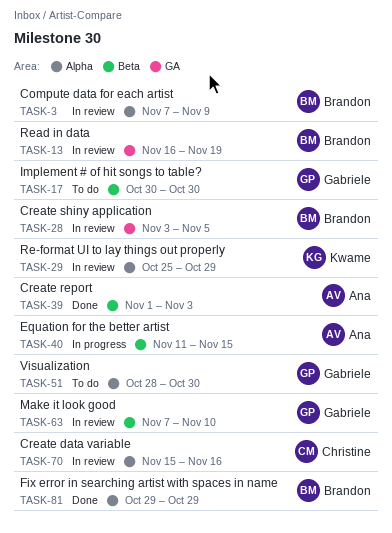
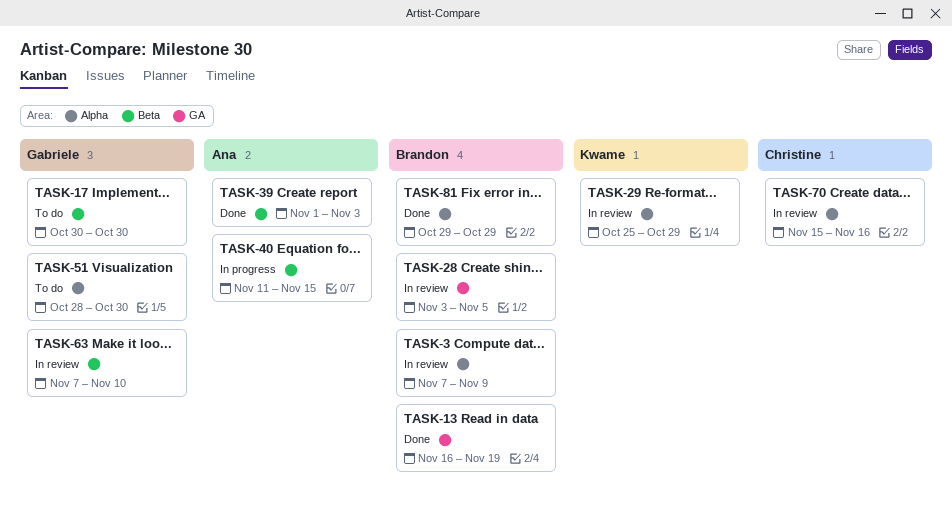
TASK-13, status: In review -> Done

